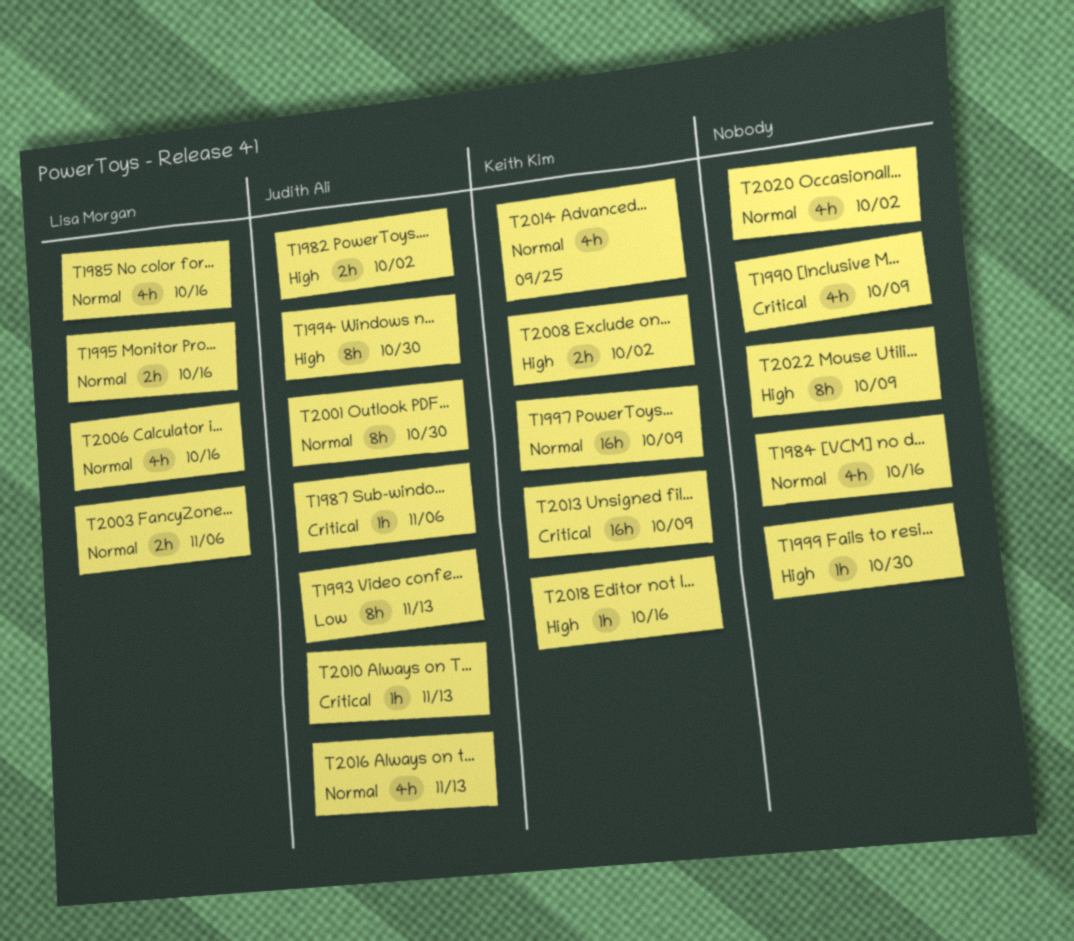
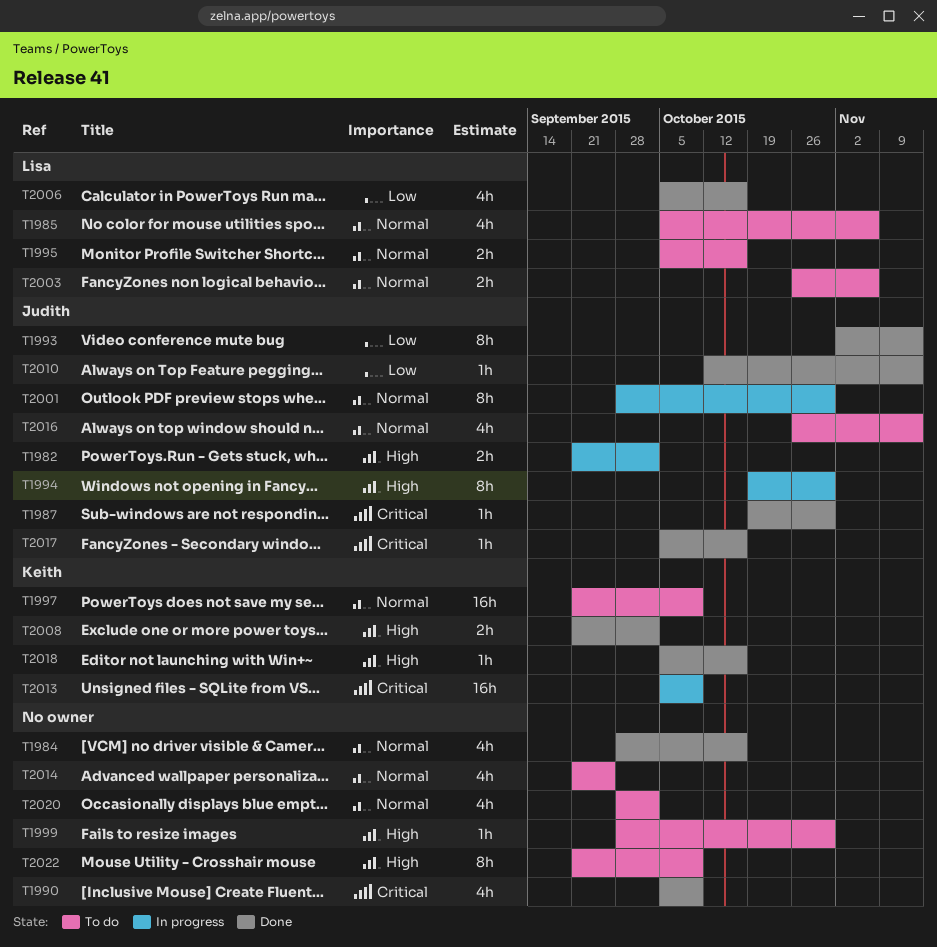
T1985, due: Oct 16 -> Nov 6
T1987, due: Nov 6 -> Oct 30
T2006, priority: Normal -> Low
T2010, priority: Critical -> Low
T2014, owner: Keith Kim -> none
T2017: none -> present

